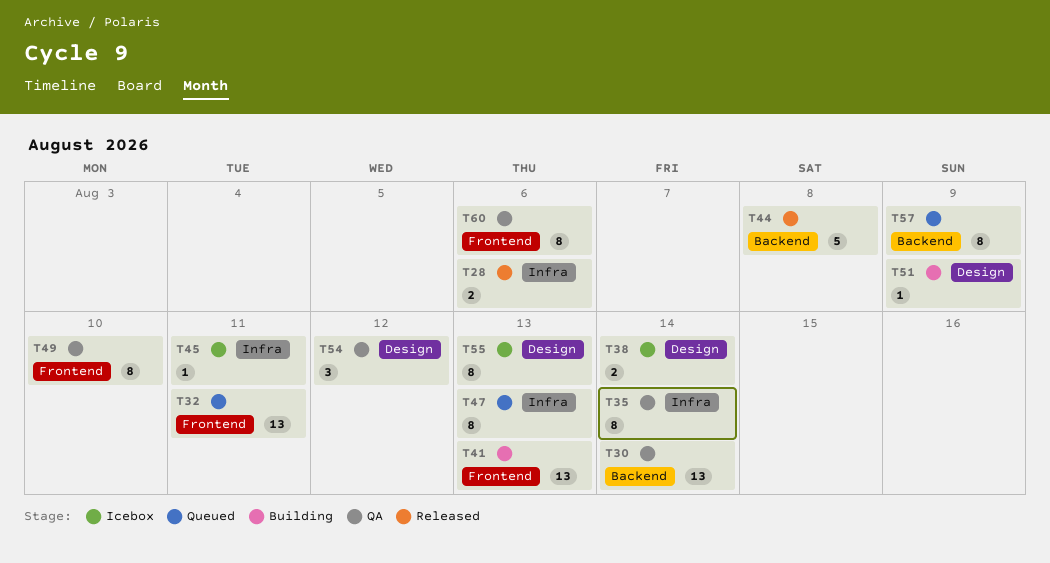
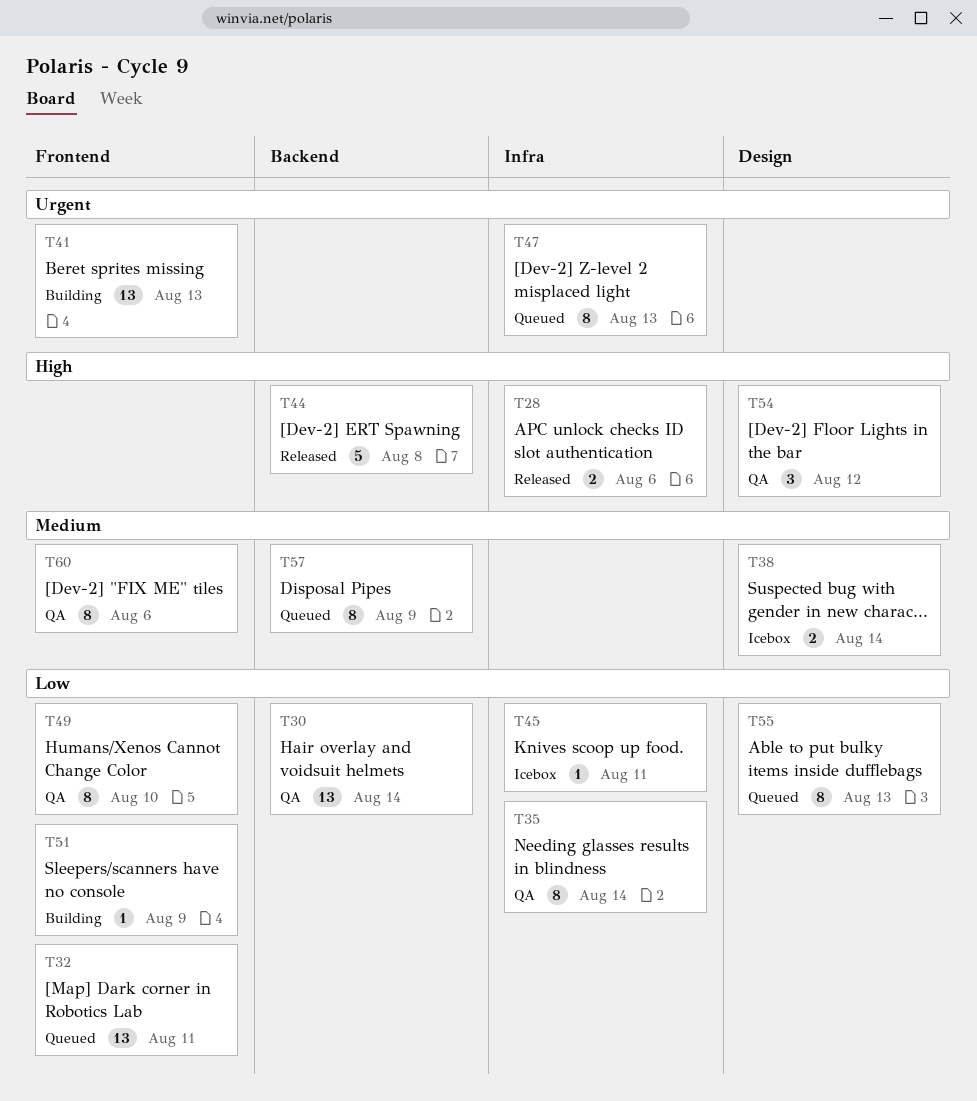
T51, label: Design -> Frontend
T55, status: Icebox -> Queued

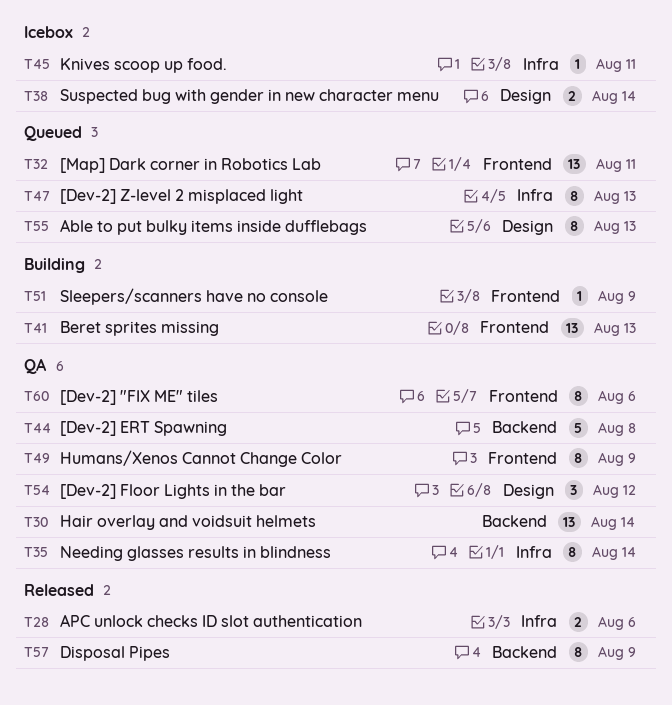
T44, status: Released -> QA
T49, due: Aug 10 -> Aug 9
T57, status: Queued -> Released

